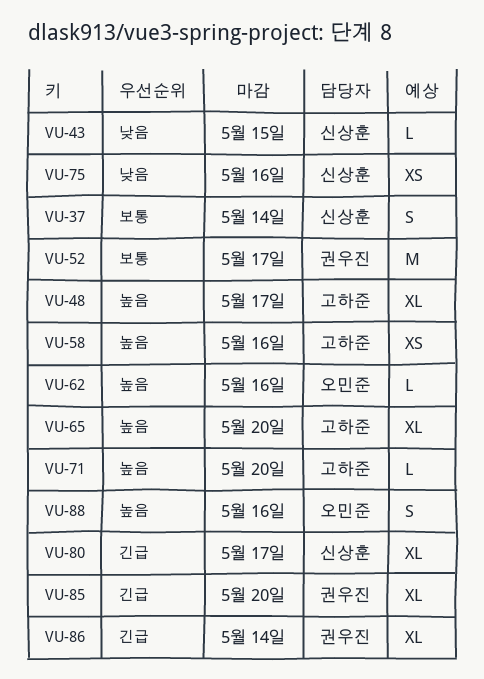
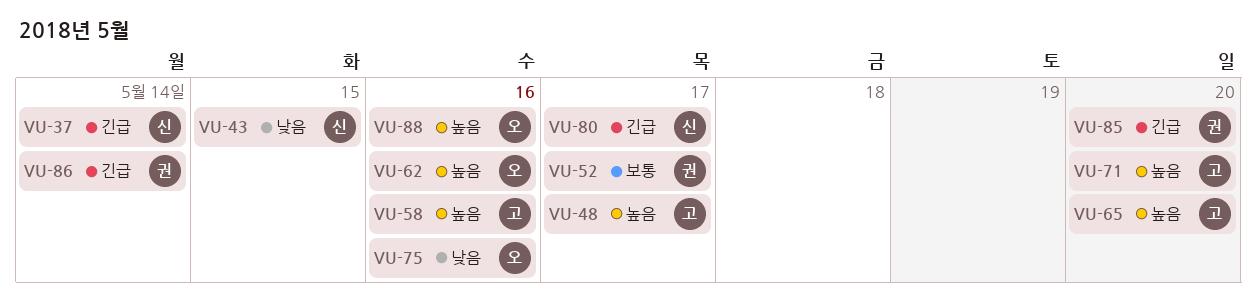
VU-37, priority: 보통 -> 긴급
VU-75, owner: 신상훈 -> 오민준

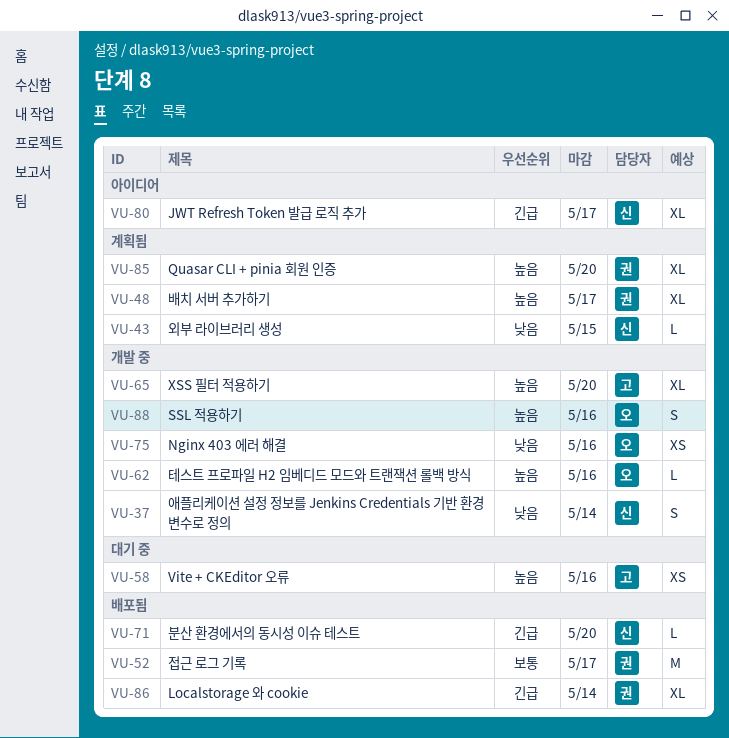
VU-37, priority: 긴급 -> 낮음
VU-48, owner: 고 -> 권
VU-71, owner: 고 -> 신
VU-71, priority: 높음 -> 긴급
VU-85, priority: 긴급 -> 높음

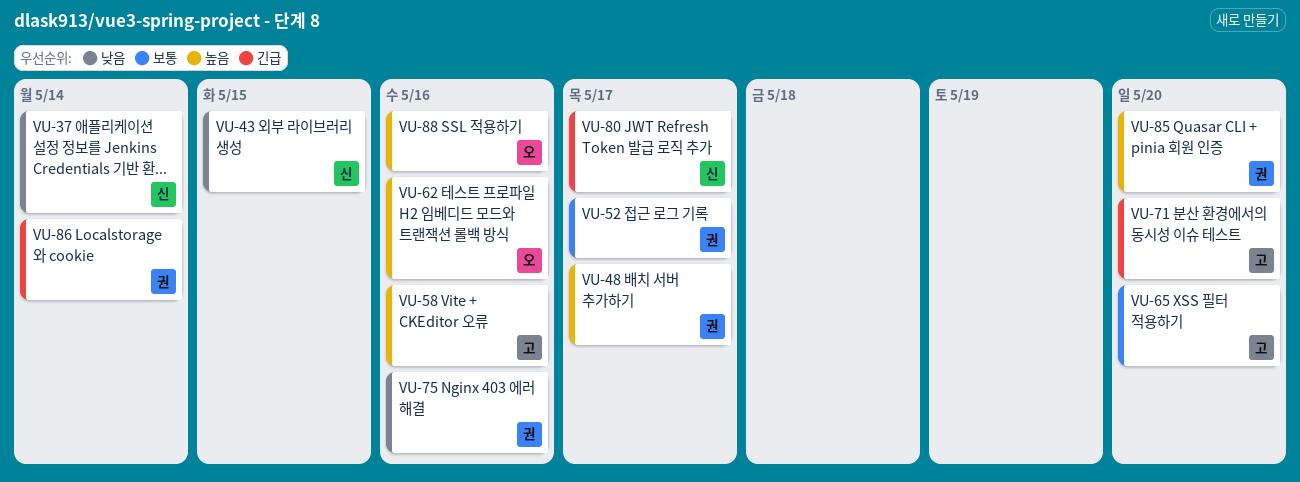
VU-65, priority: 높음 -> 보통
VU-71, owner: 신 -> 고
VU-75, owner: 오 -> 권

